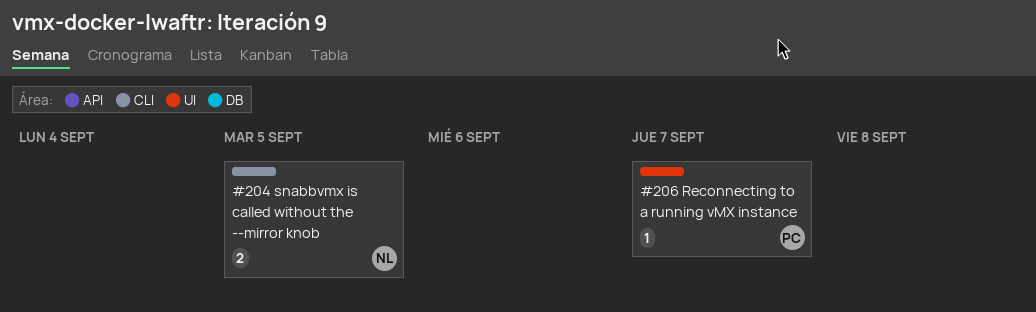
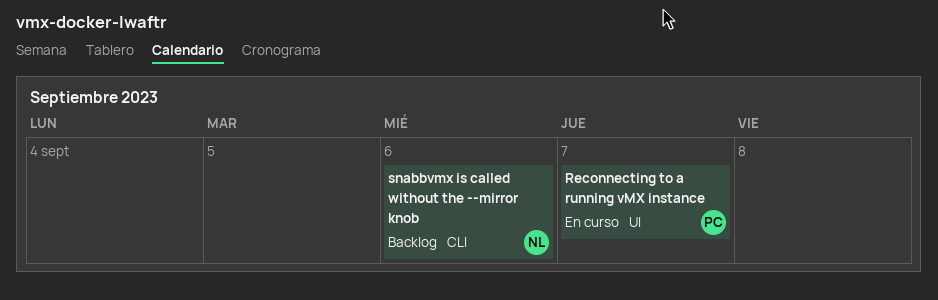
snabbvmx is called without the --mirror knob, due: Sep 5 -> Sep 6

